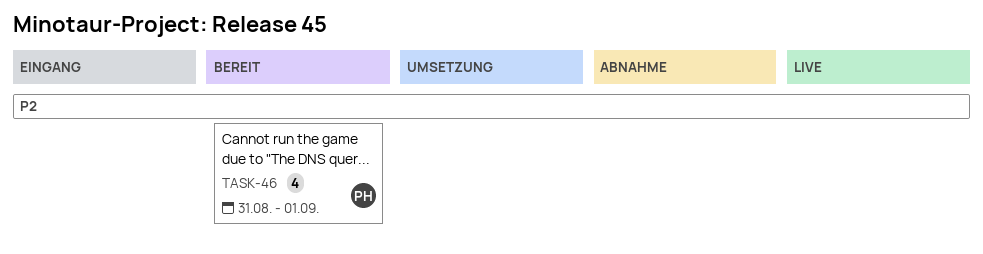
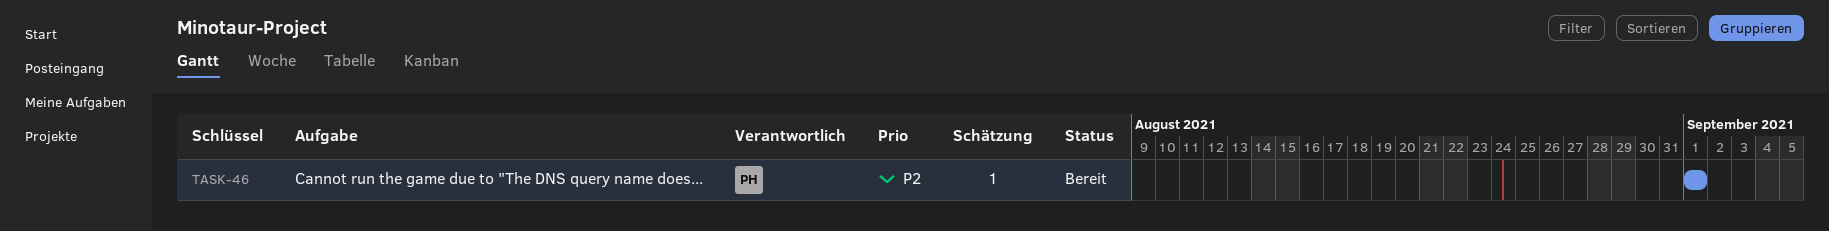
TASK-46, estimate: 4 -> 1
TASK-46, start: Aug 31 -> Sep 1

